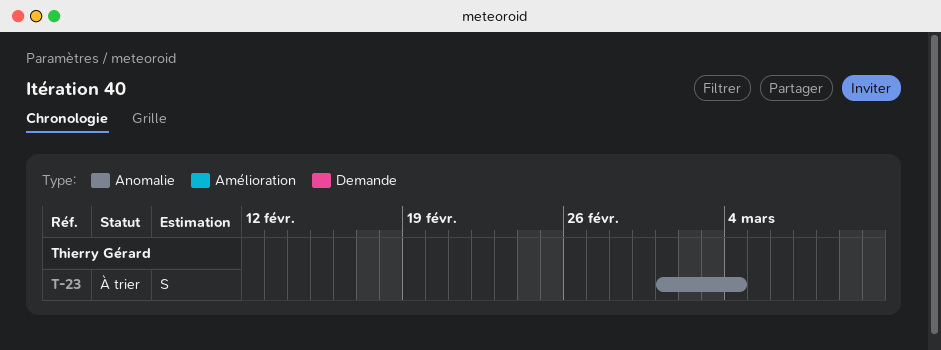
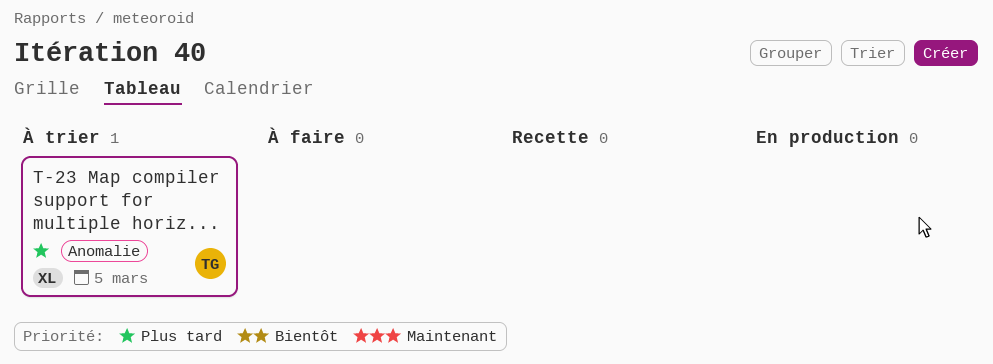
T-23, estimate: S -> XL
T-23, due: Mar 4 -> Mar 5

